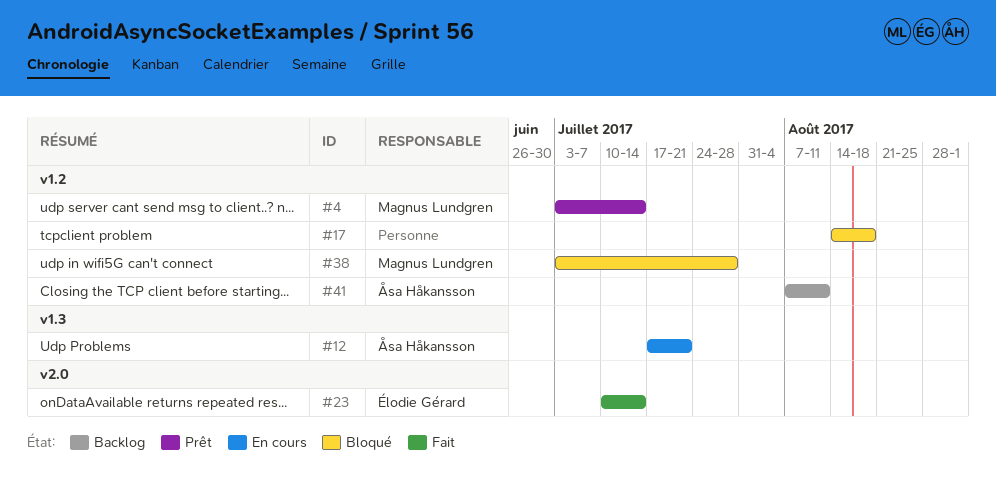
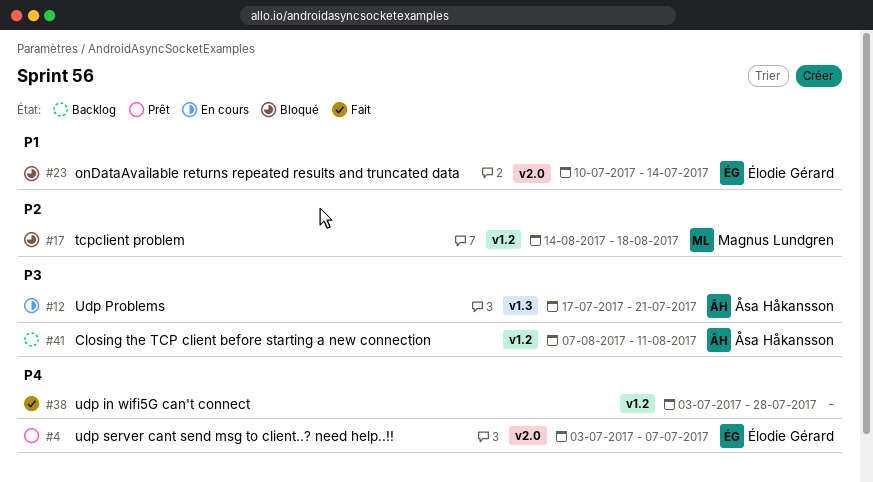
#4, owner: Magnus Lundgren -> Élodie Gérard
#4, label: v1.2 -> v2.0
#4, due: Jul 14 -> Jul 7
#17, owner: none -> Magnus Lundgren
#23, status: Fait -> Bloqué
#38, status: Bloqué -> Fait
#38, owner: Magnus Lundgren -> none

